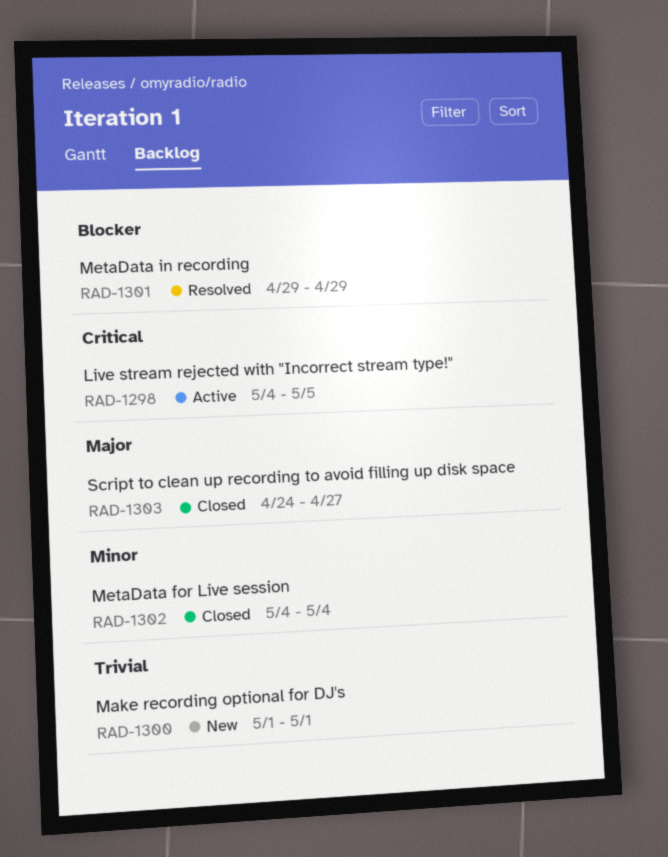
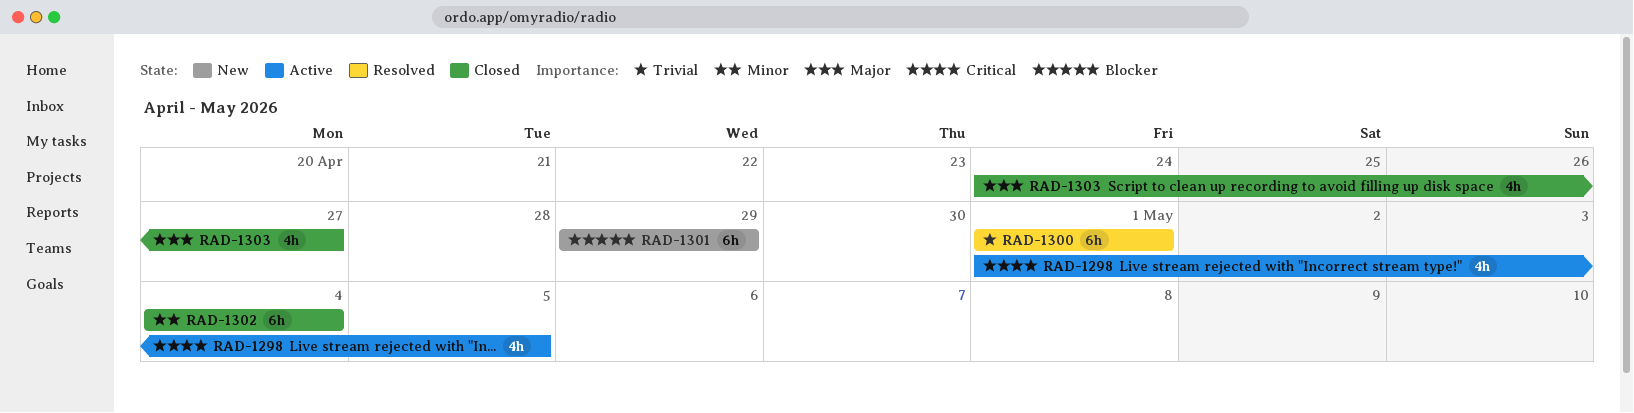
RAD-1298, start: May 4 -> May 1
RAD-1300, status: New -> Resolved
RAD-1301, status: Resolved -> New

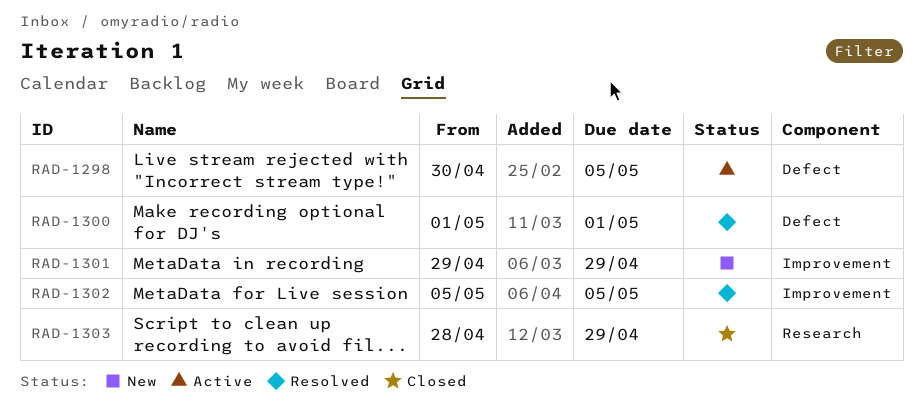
RAD-1298, start: May 1 -> Apr 30
RAD-1302, status: Closed -> Resolved
RAD-1302, start: May 4 -> May 5
RAD-1302, due: May 4 -> May 5
RAD-1303, start: Apr 24 -> Apr 28
RAD-1303, due: Apr 27 -> Apr 29

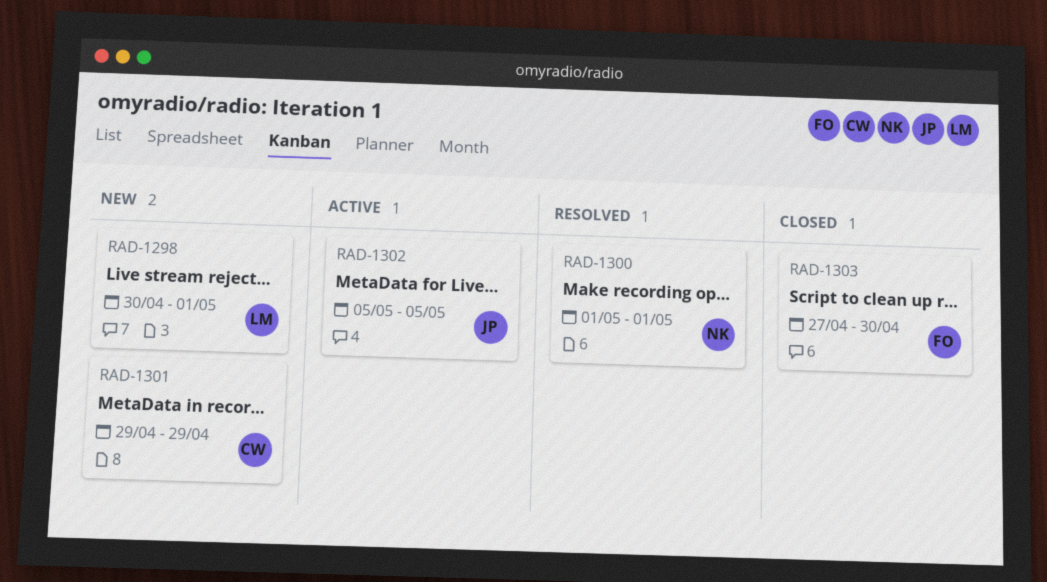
RAD-1298, status: Active -> New
RAD-1298, due: May 5 -> May 1
RAD-1302, status: Resolved -> Active
RAD-1303, start: Apr 28 -> Apr 27
RAD-1303, due: Apr 29 -> Apr 30

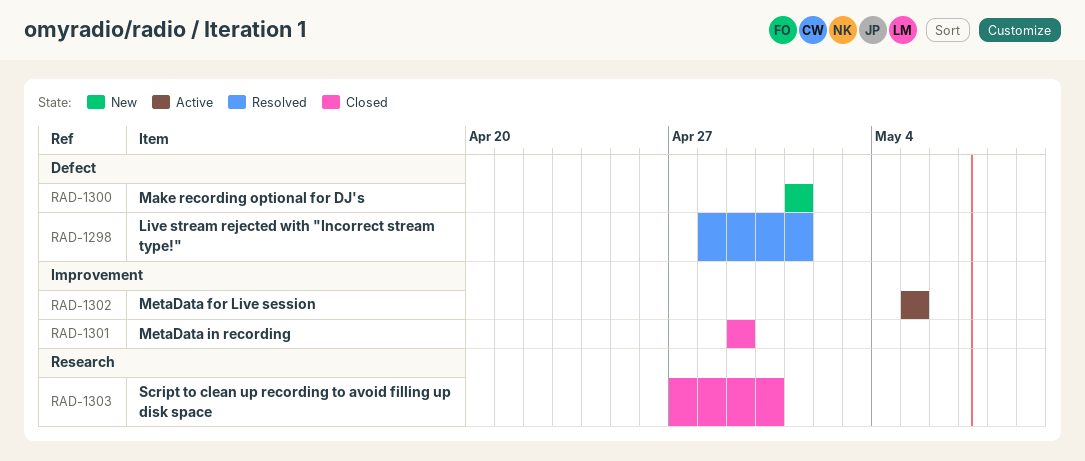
RAD-1298, status: New -> Resolved
RAD-1298, start: Apr 30 -> Apr 28
RAD-1300, status: Resolved -> New
RAD-1301, status: New -> Closed

